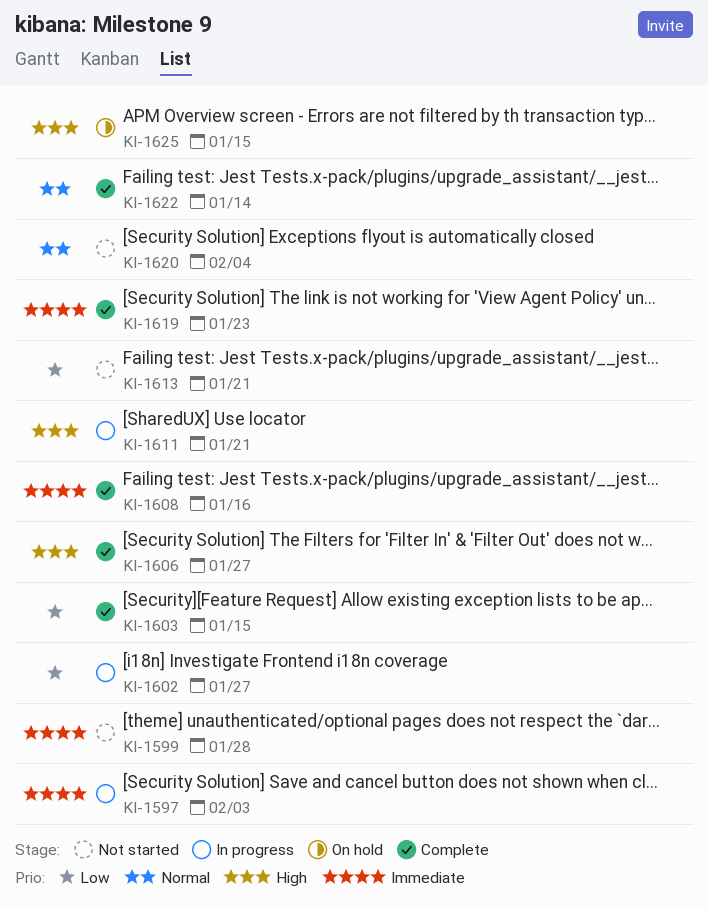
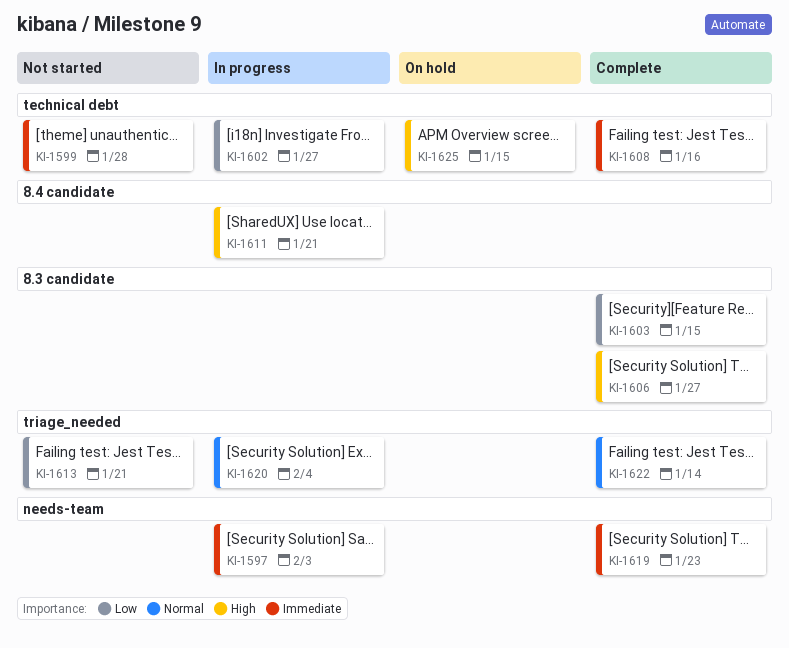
KI-1620, status: Not started -> In progress

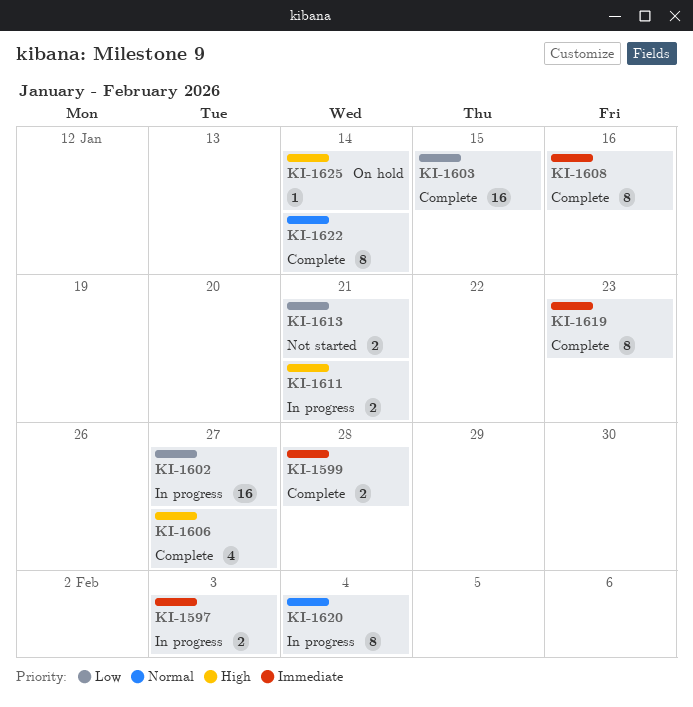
KI-1599, status: Not started -> Complete
KI-1625, due: Jan 15 -> Jan 14

